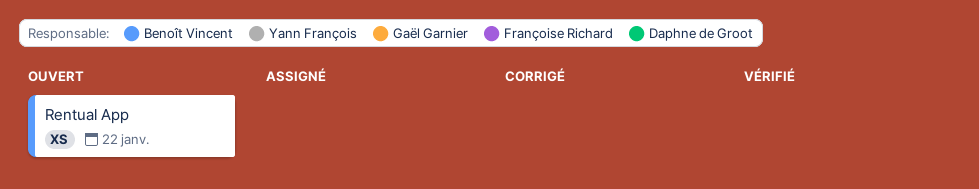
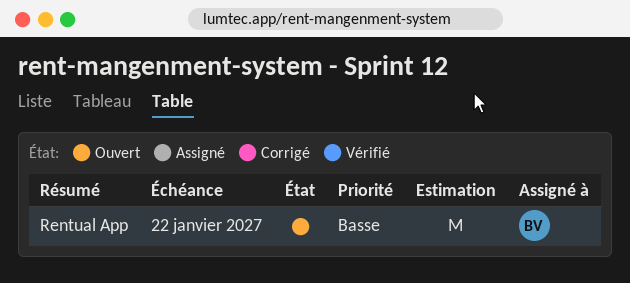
Rentual App, estimate: XS -> M

